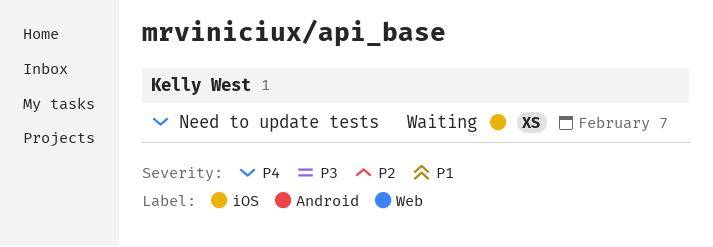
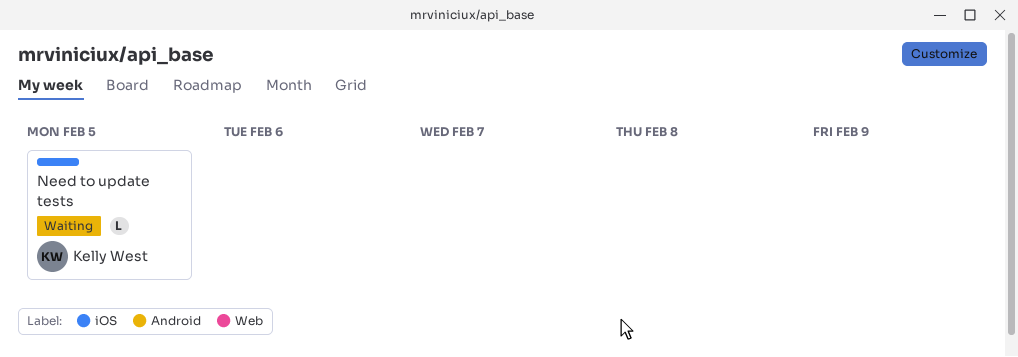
Need to update tests, estimate: XS -> L
Need to update tests, due: Feb 7 -> Feb 5

